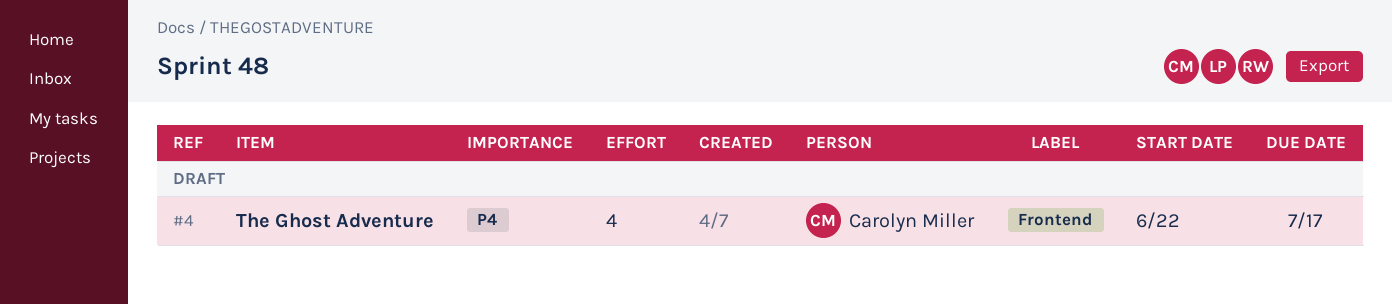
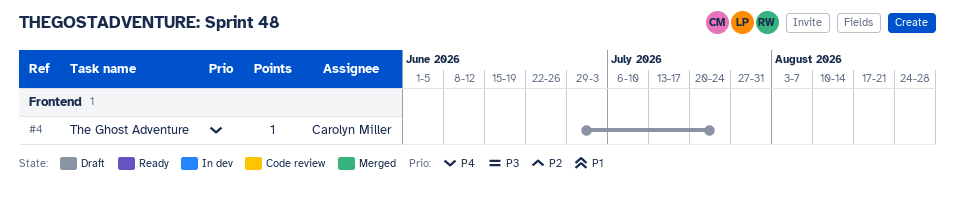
#4, estimate: 4 -> 1
#4, start: Jun 22 -> Jun 29
#4, due: Jul 17 -> Jul 24

